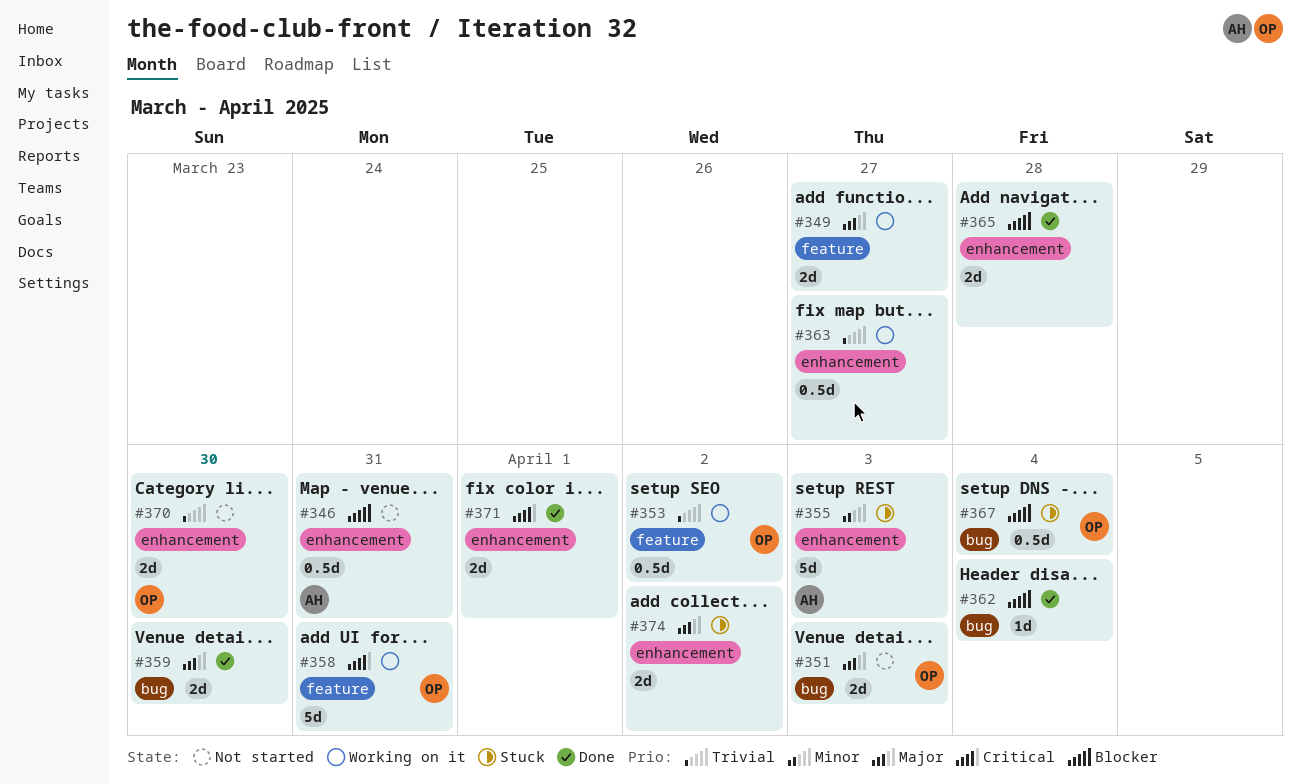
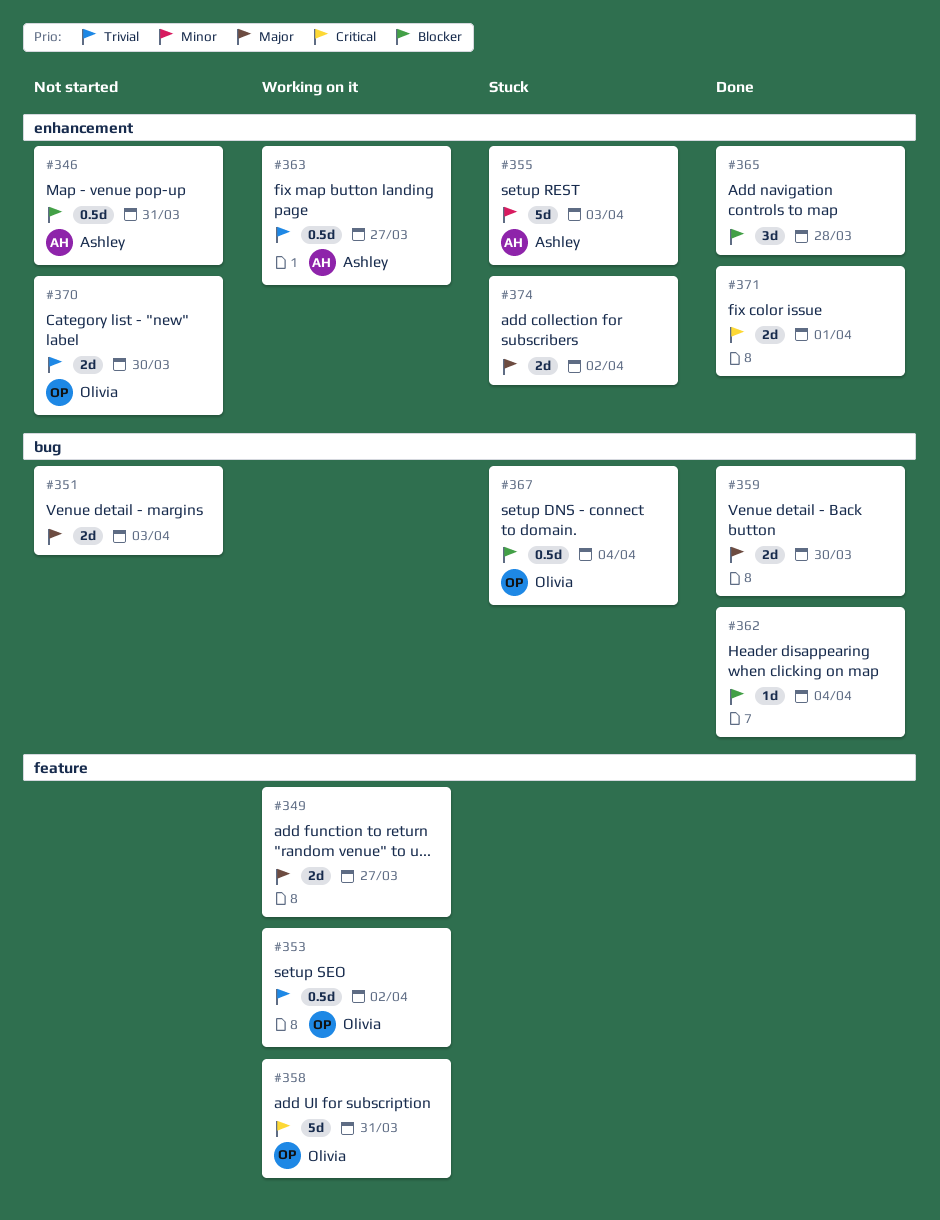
#351, owner: Olivia -> none
#363, owner: none -> Ashley
#365, estimate: 2d -> 3d

